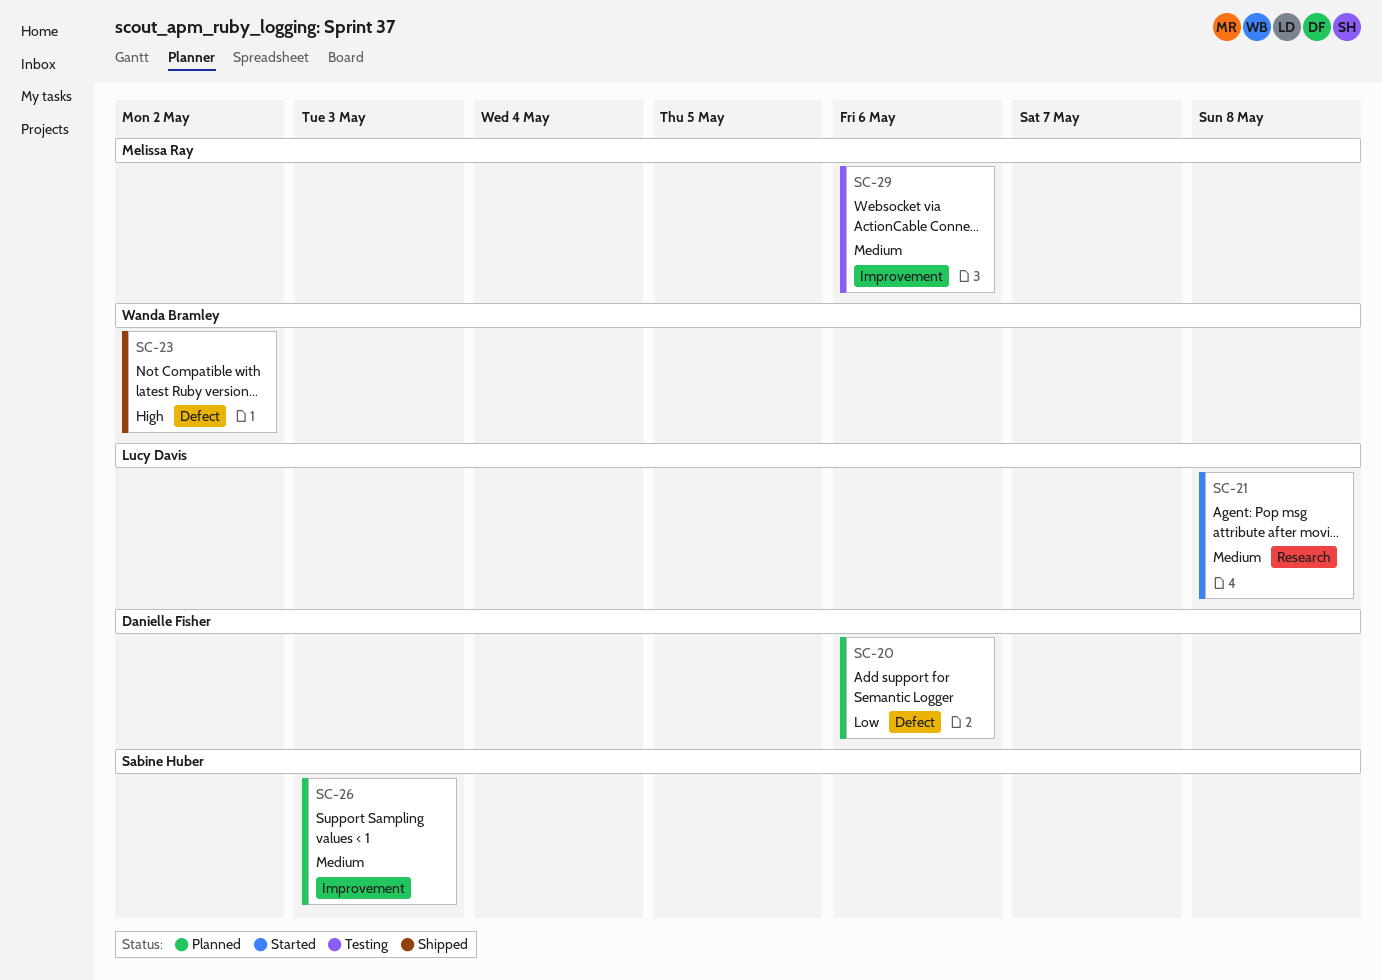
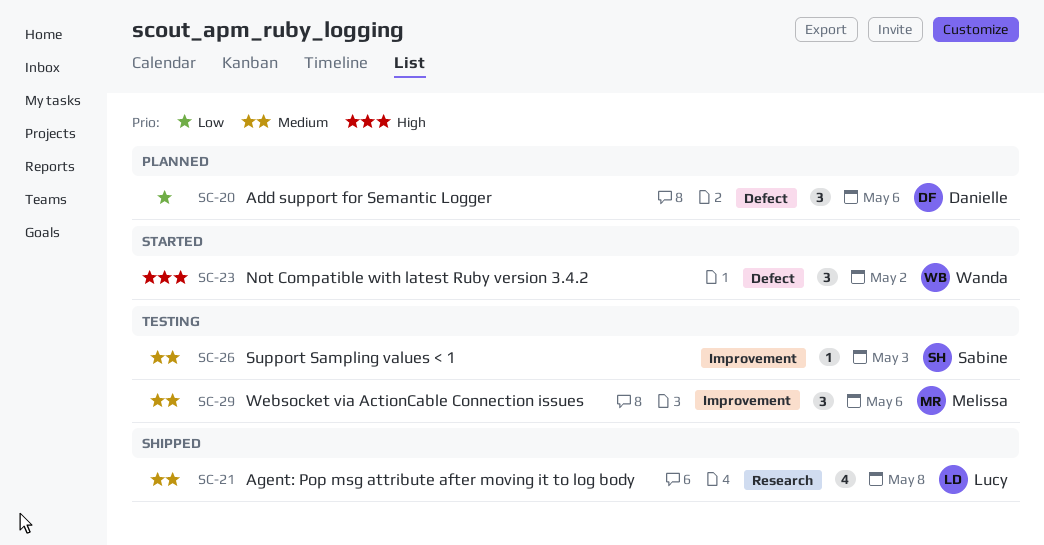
SC-21, status: Started -> Shipped
SC-23, status: Shipped -> Started
SC-26, status: Planned -> Testing

